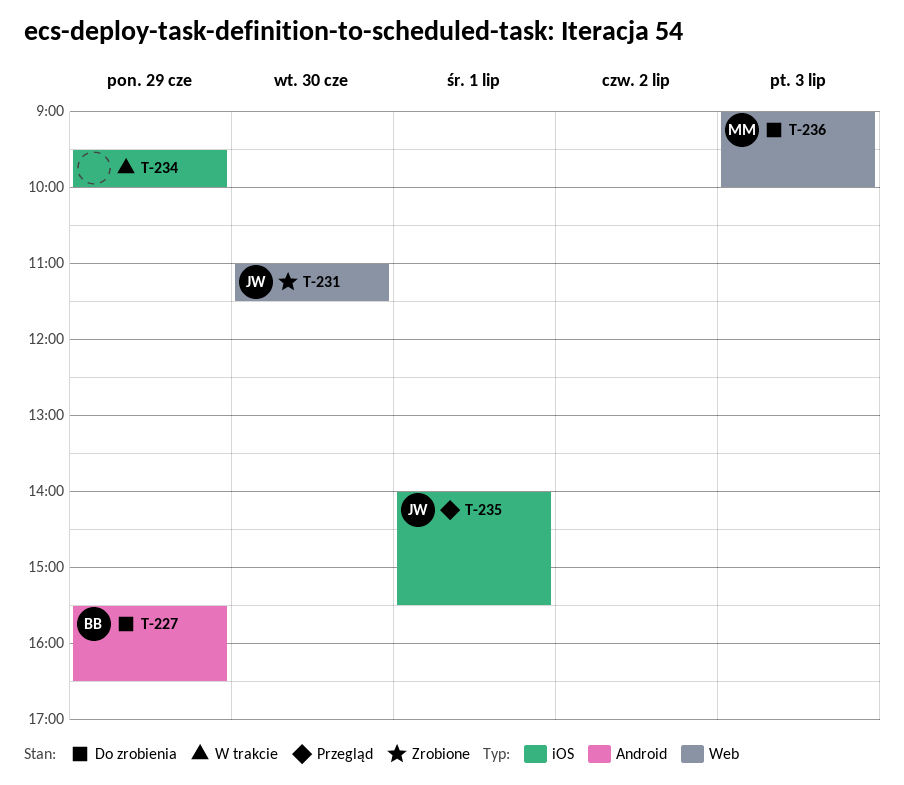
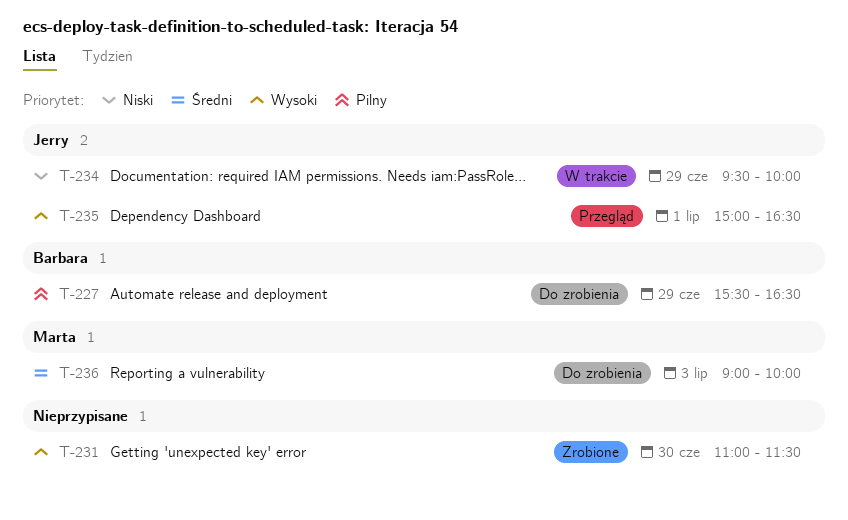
T-231, owner: Jerry -> none
T-234, owner: none -> Jerry
T-235, begins: 14:00 -> 15:00
T-235, ends: 15:30 -> 16:30

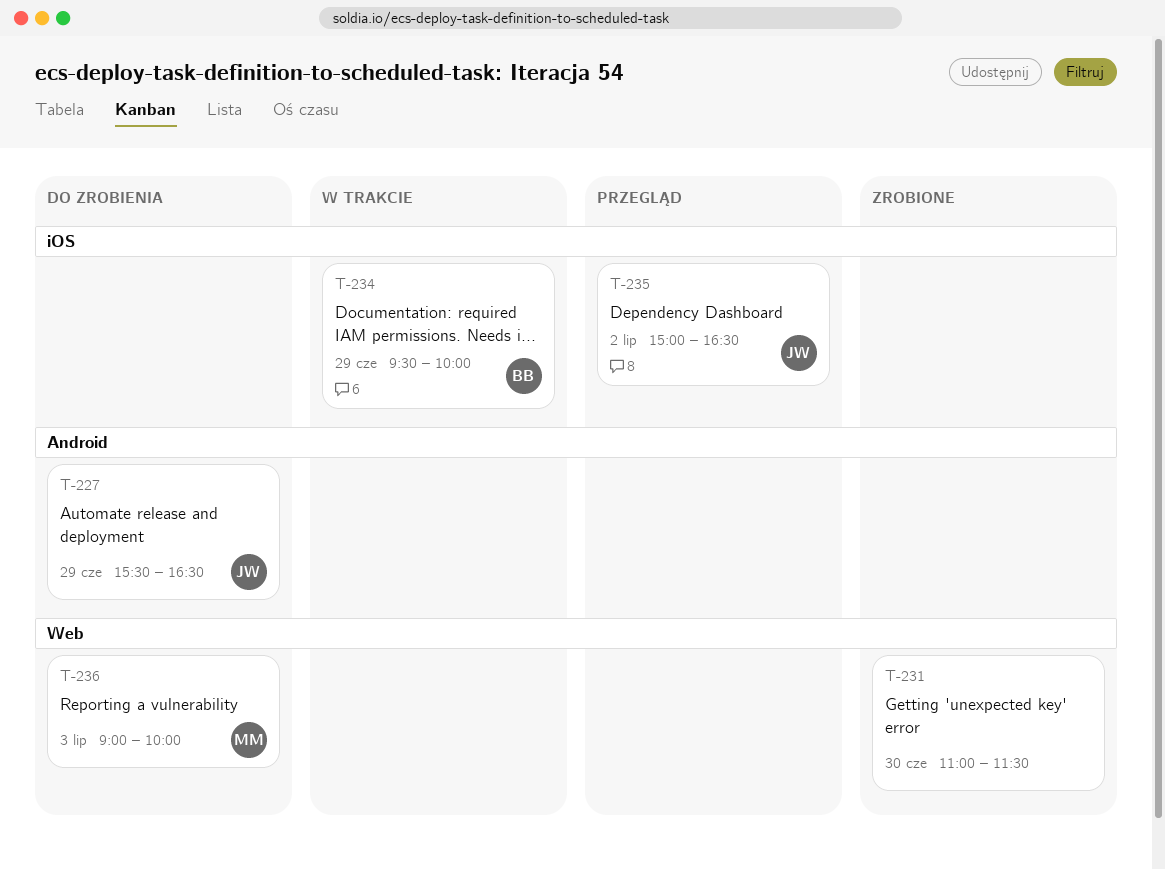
T-227, owner: Barbara -> Jerry
T-234, owner: Jerry -> Barbara
T-235, day: Jul 1 -> Jul 2

